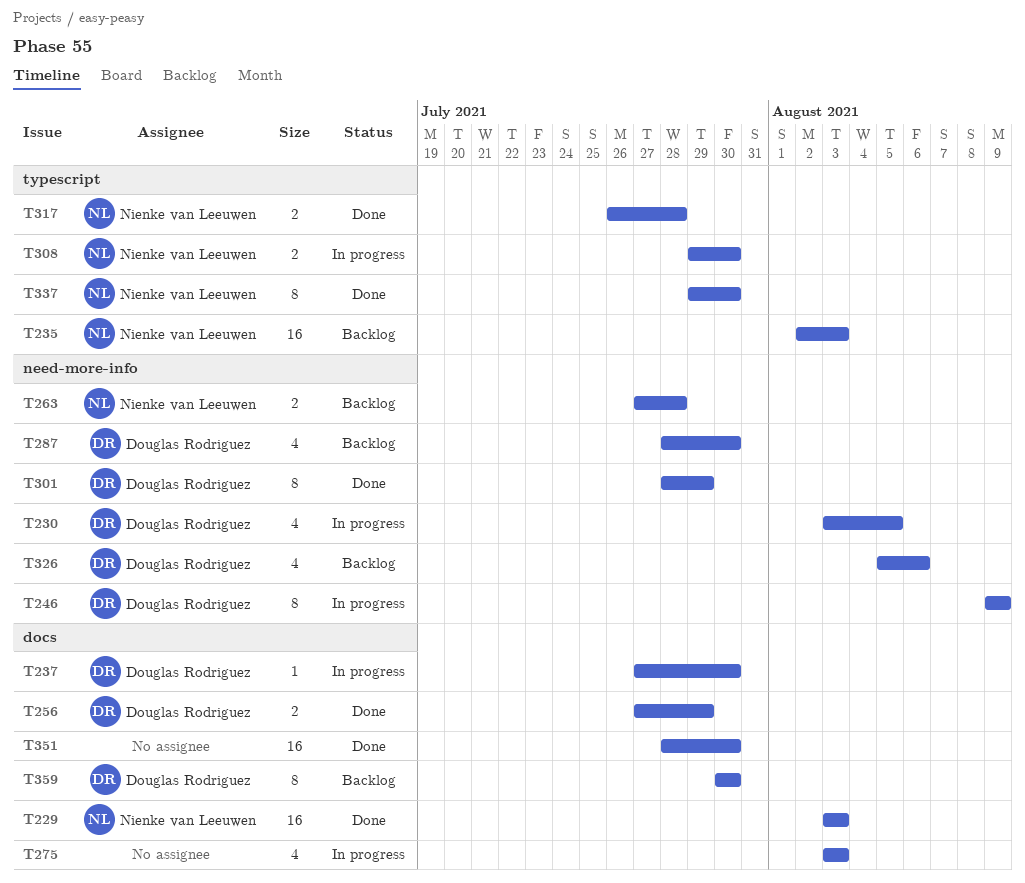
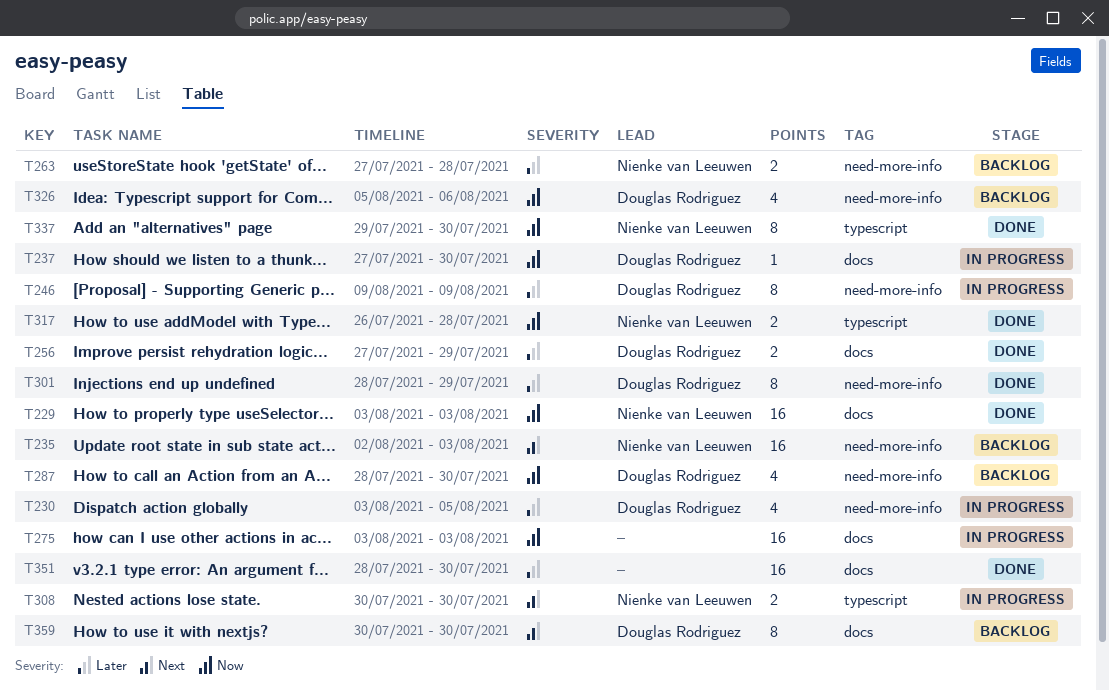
T235, label: typescript -> need-more-info
T275, estimate: 4 -> 16
T308, start: Jul 29 -> Jul 30

